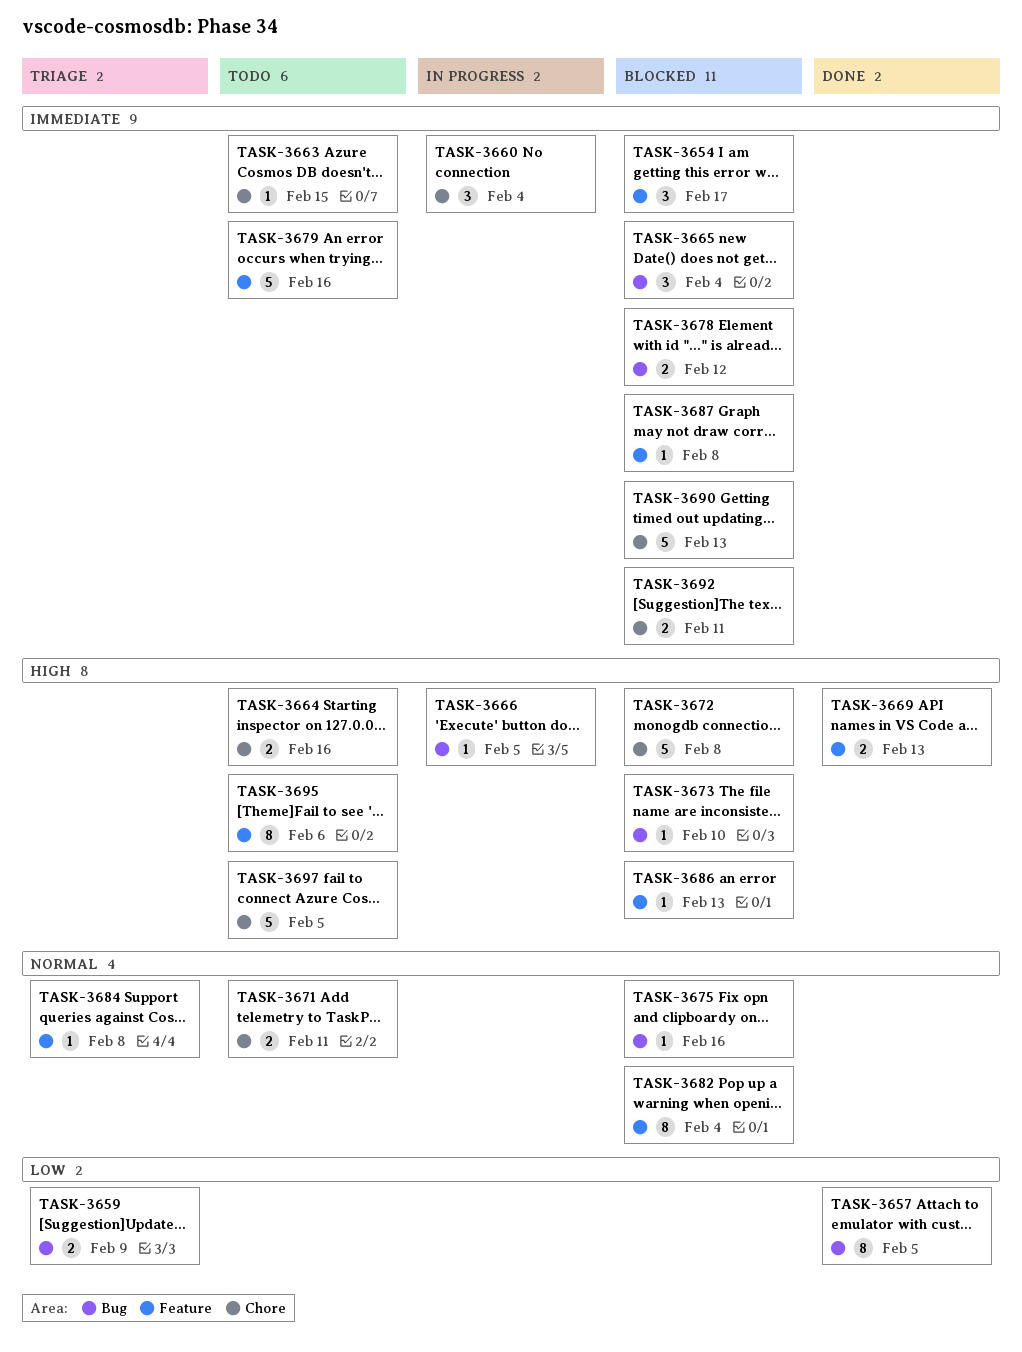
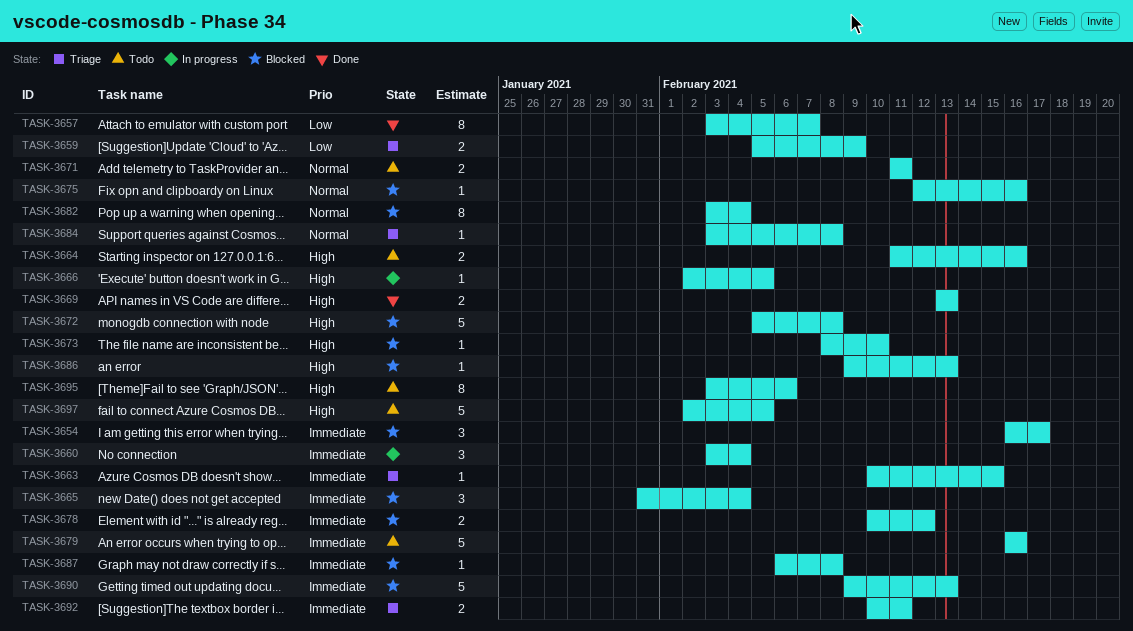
TASK-3657, due: Feb 5 -> Feb 7
TASK-3663, status: Todo -> Triage
TASK-3692, status: Blocked -> Triage

